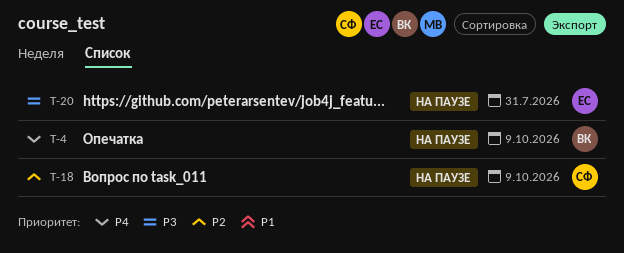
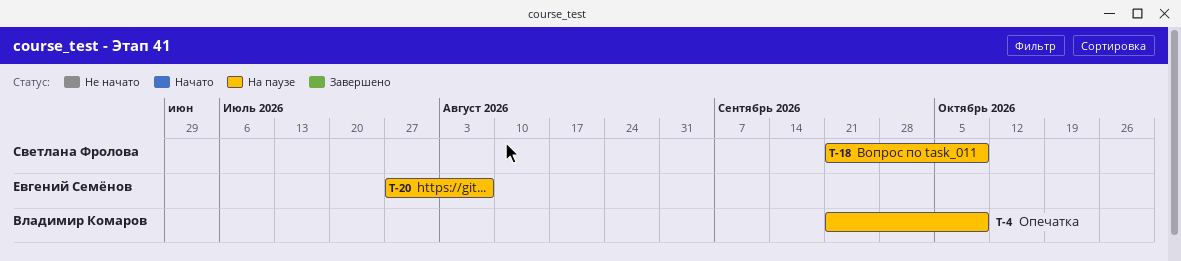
T-20, due: Jul 31 -> Aug 7

